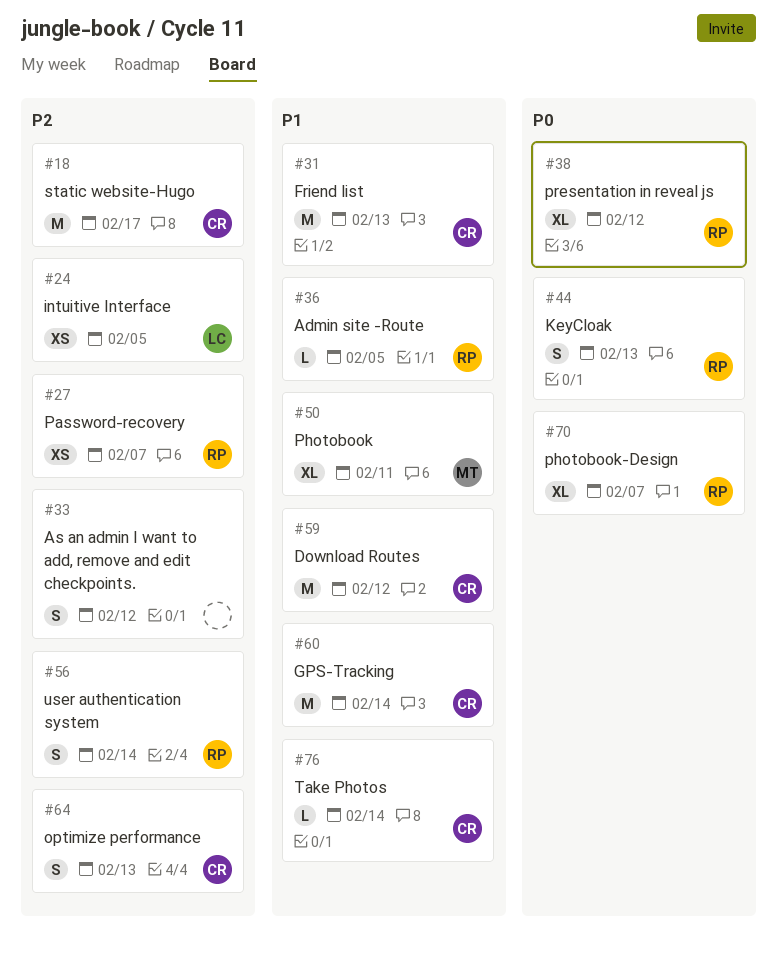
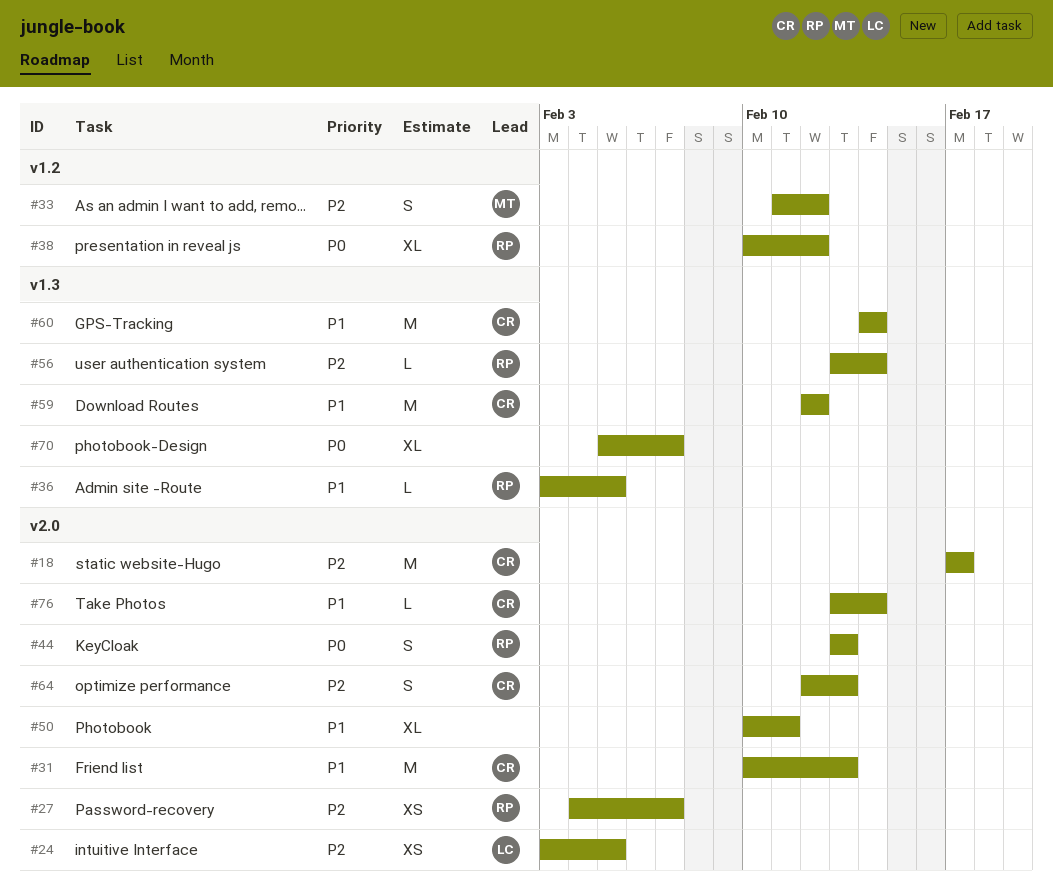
#33, owner: none -> MT
#50, owner: MT -> none
#56, estimate: S -> L
#70, owner: RP -> none

